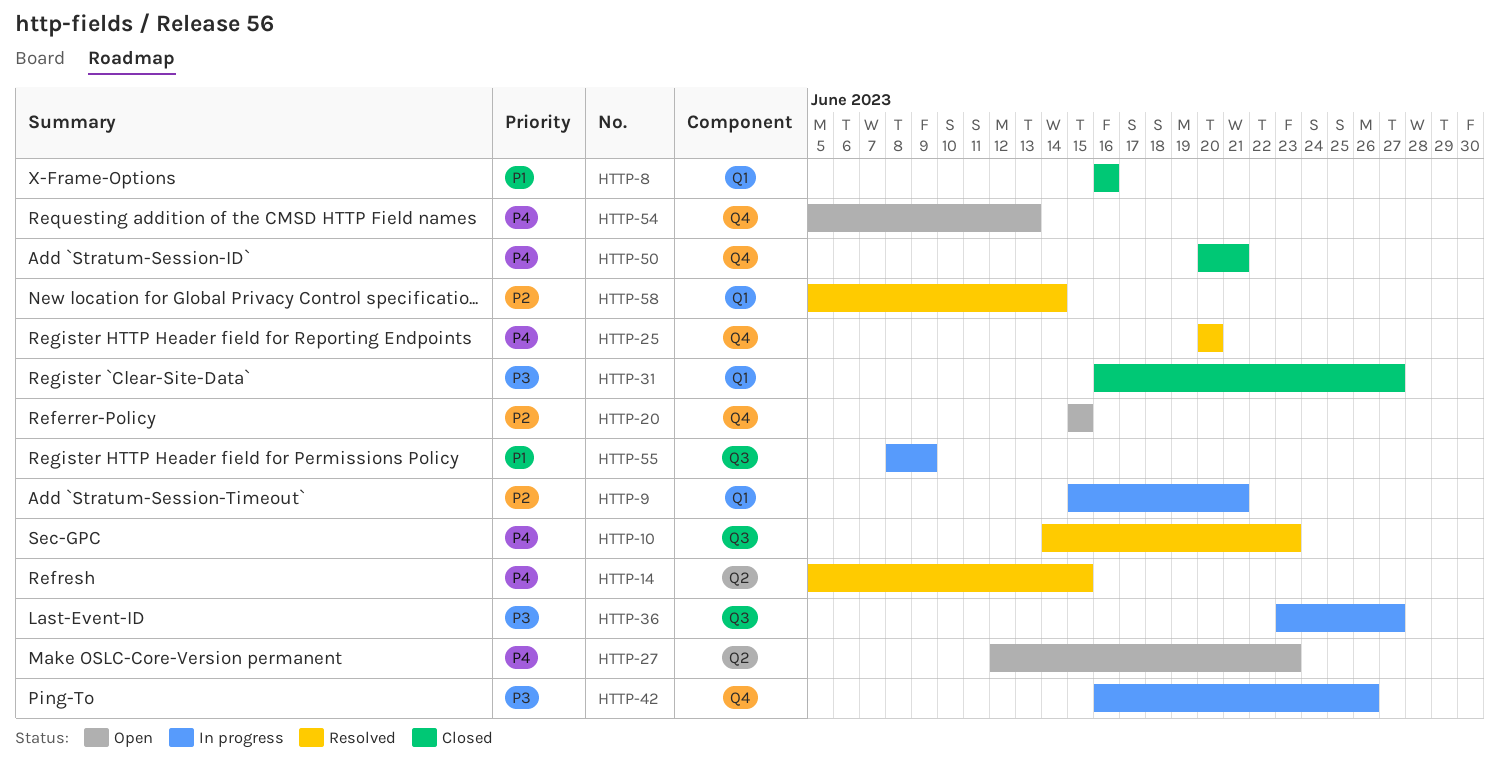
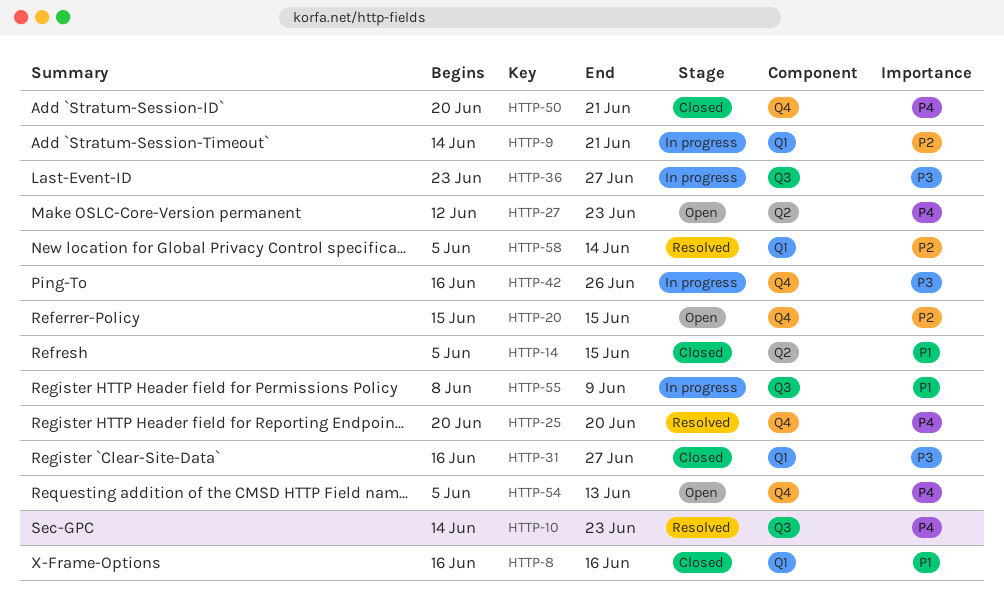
HTTP-9, start: Jun 15 -> Jun 14
HTTP-14, status: Resolved -> Closed
HTTP-14, priority: P4 -> P1

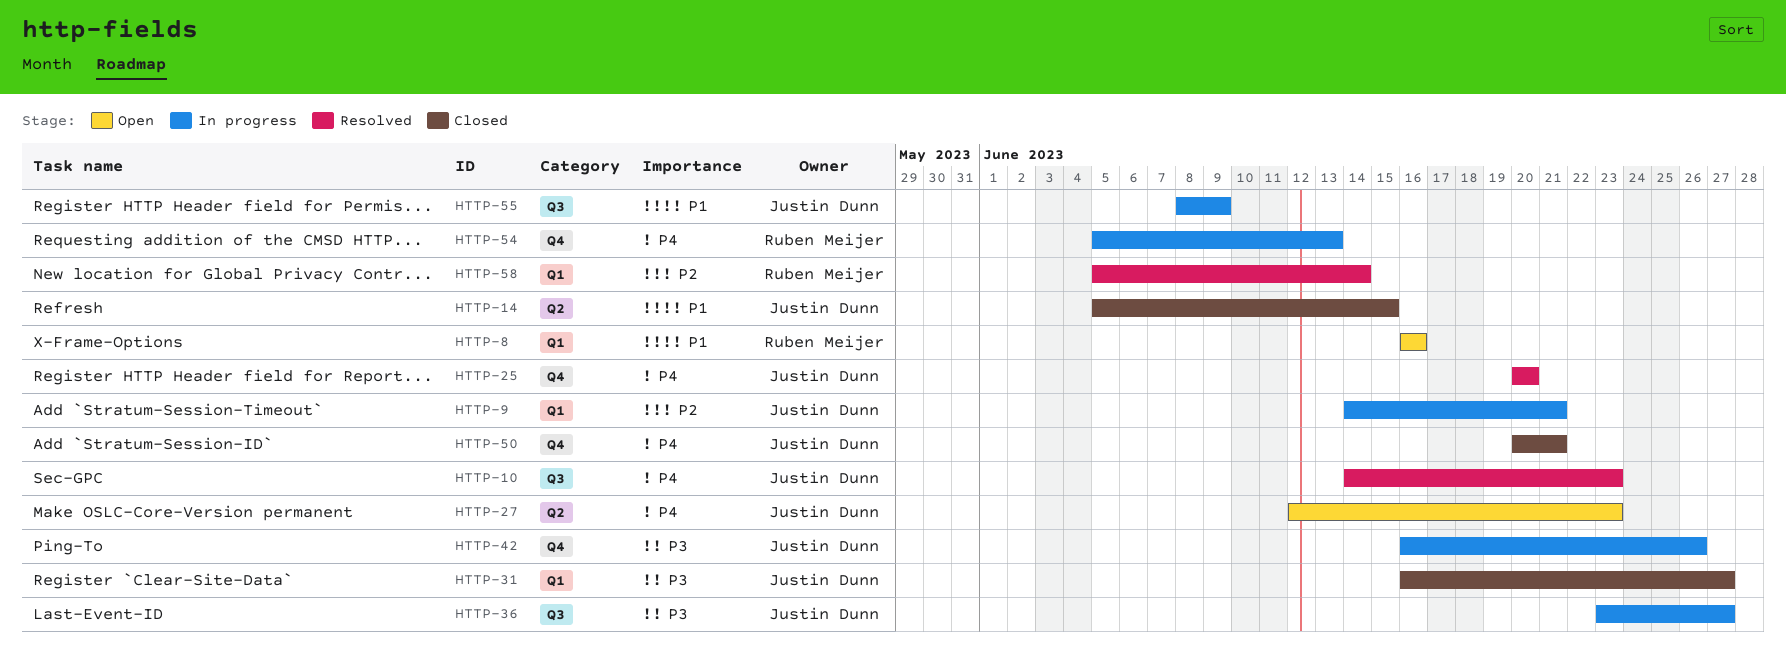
HTTP-8, status: Closed -> Open
HTTP-20: present -> none
HTTP-54, status: Open -> In progress

